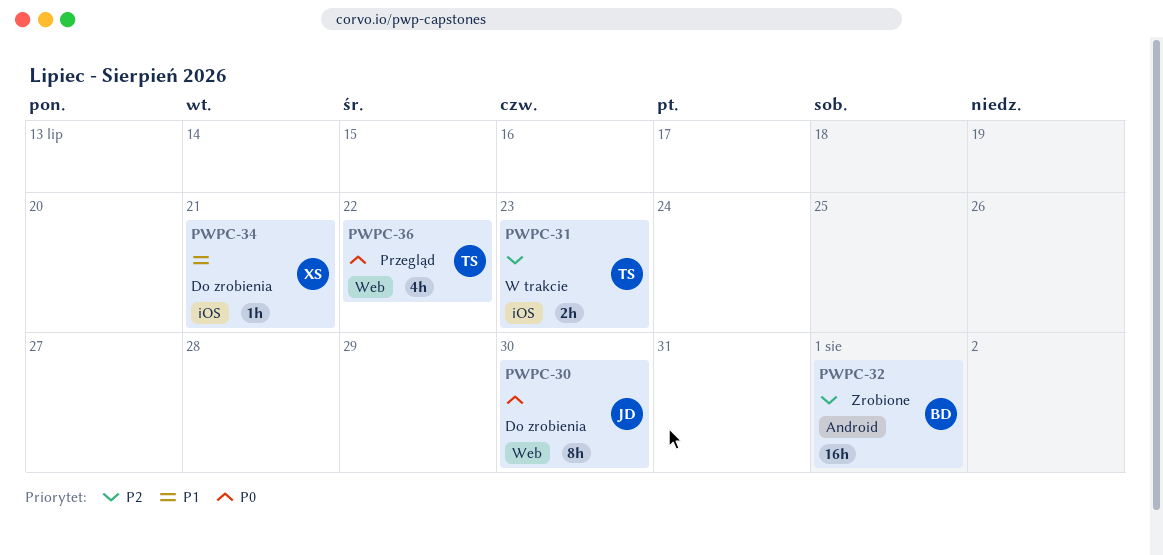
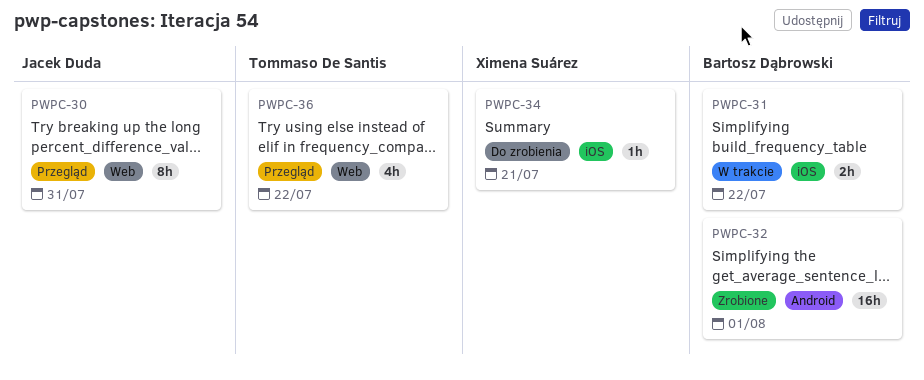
PWPC-30, status: Do zrobienia -> Przegląd
PWPC-30, due: Jul 30 -> Jul 31
PWPC-31, owner: Tommaso De Santis -> Bartosz Dąbrowski
PWPC-31, due: Jul 23 -> Jul 22

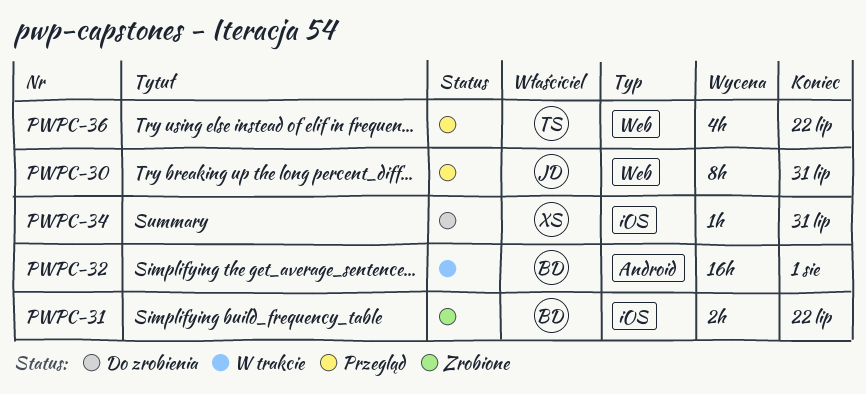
PWPC-31, status: W trakcie -> Zrobione
PWPC-32, status: Zrobione -> W trakcie
PWPC-34, due: Jul 21 -> Jul 31

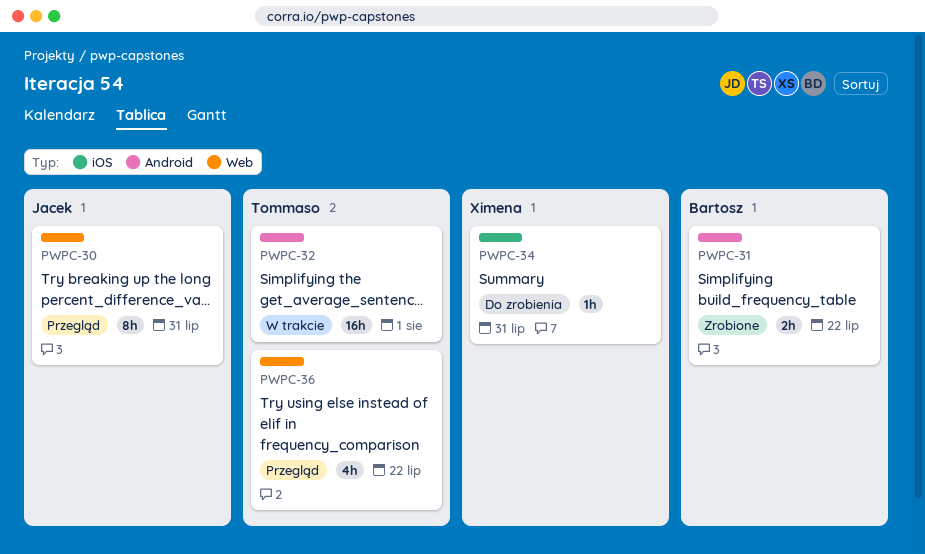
PWPC-31, label: iOS -> Android
PWPC-32, owner: Bartosz -> Tommaso

